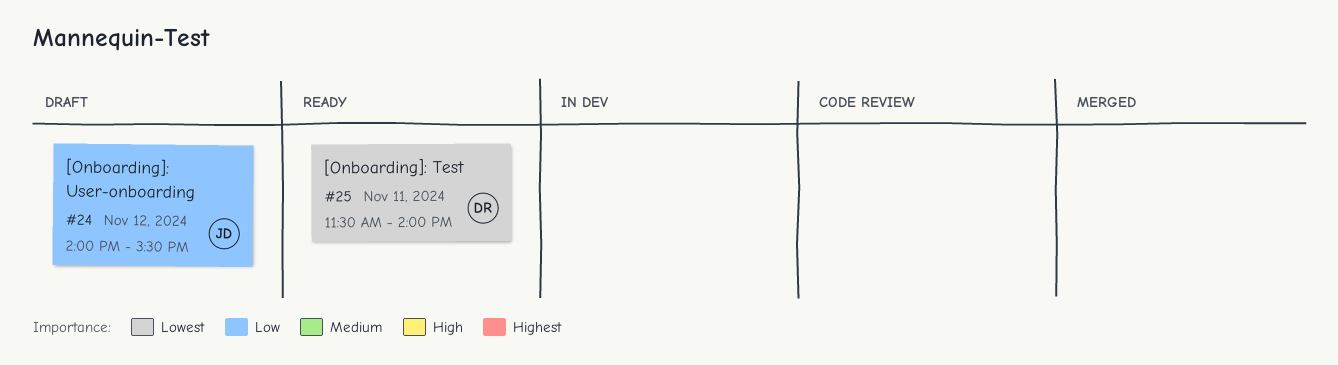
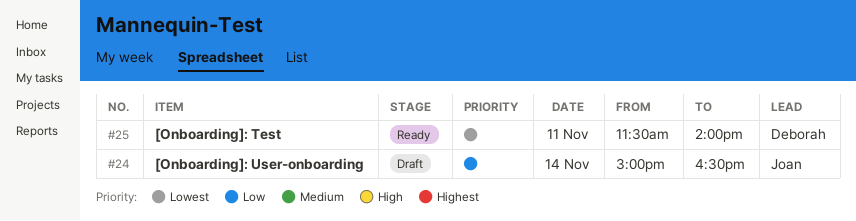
#24, day: Nov 12 -> Nov 14
#24, begins: 14:00 -> 15:00
#24, ends: 15:30 -> 16:30

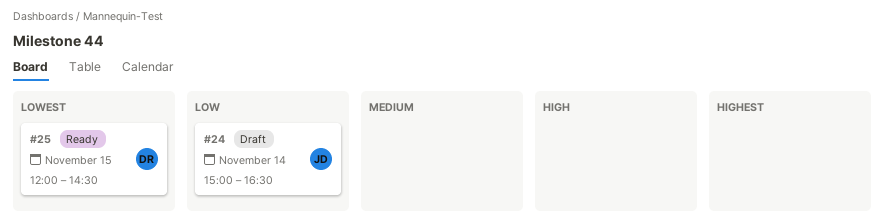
#25, day: Nov 11 -> Nov 15
#25, begins: 11:30 -> 12:00
#25, ends: 14:00 -> 14:30

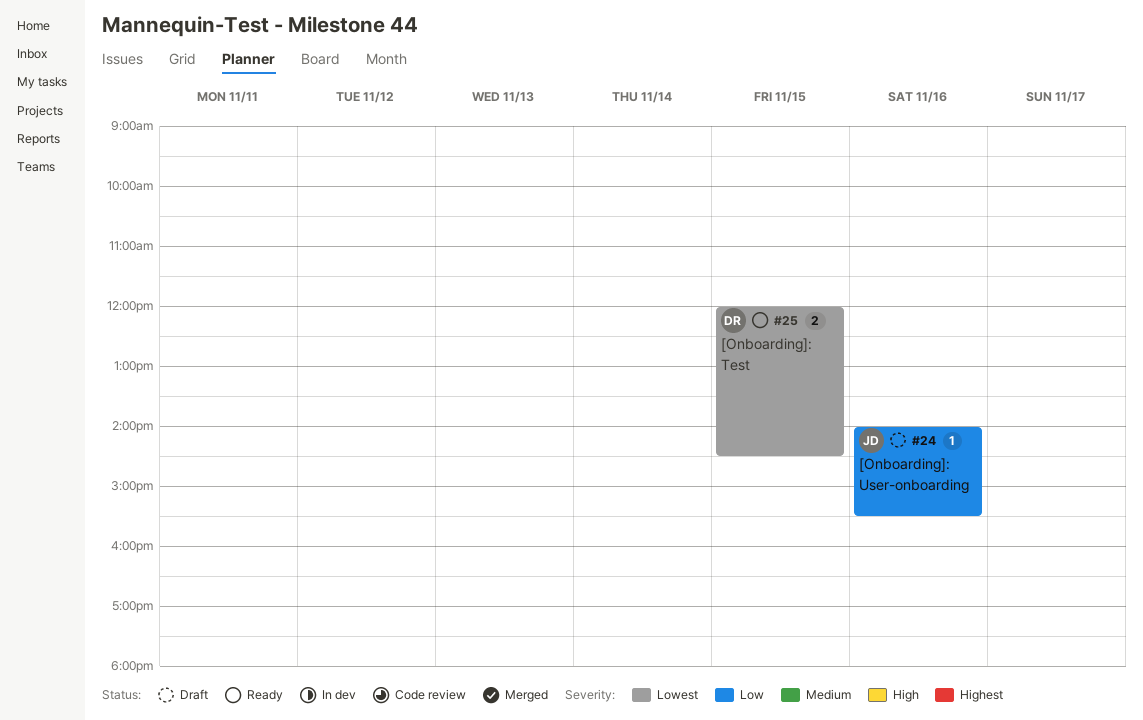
#24, day: Nov 14 -> Nov 16
#24, begins: 15:00 -> 14:00
#24, ends: 16:30 -> 15:30

